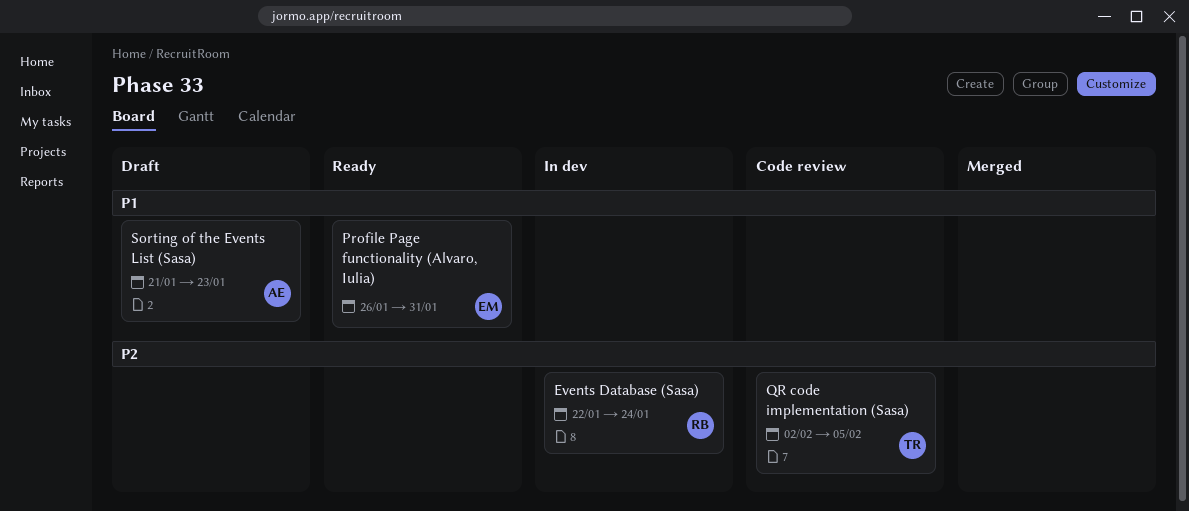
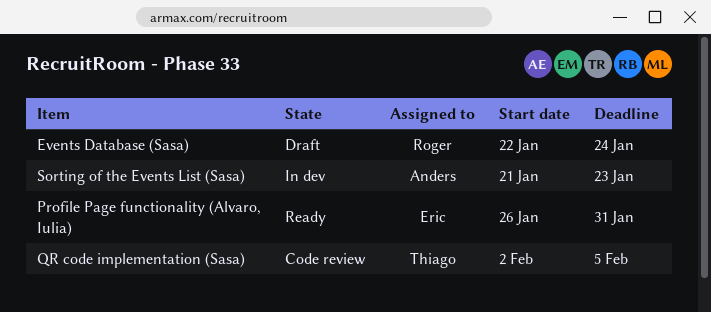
Events Database (Sasa), status: In dev -> Draft
Sorting of the Events List (Sasa), status: Draft -> In dev

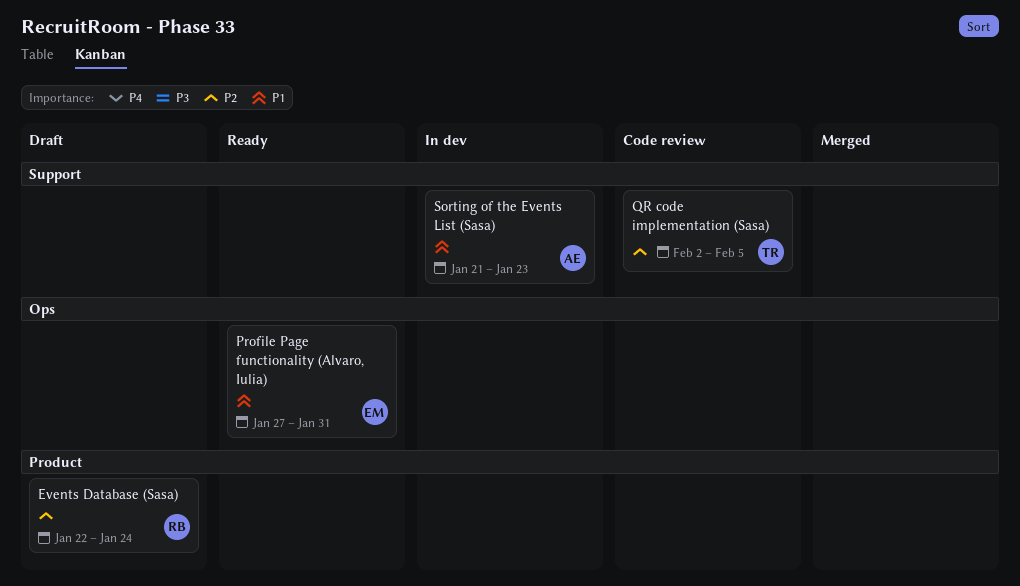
Profile Page functionality (Alvaro, Iulia), start: Jan 26 -> Jan 27

